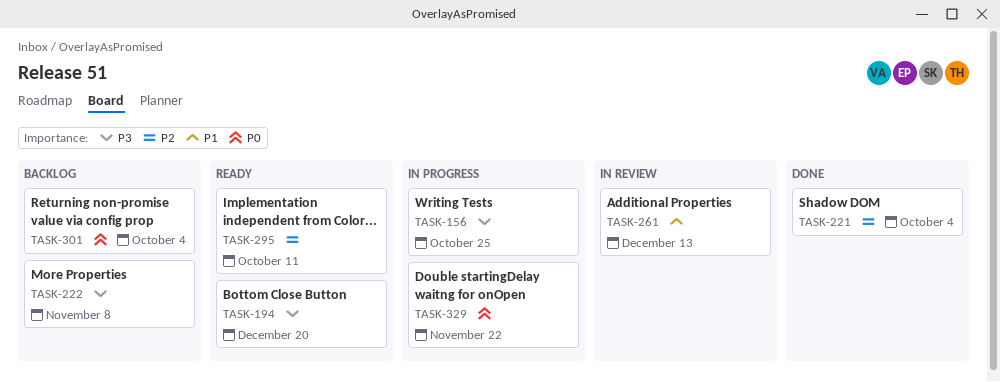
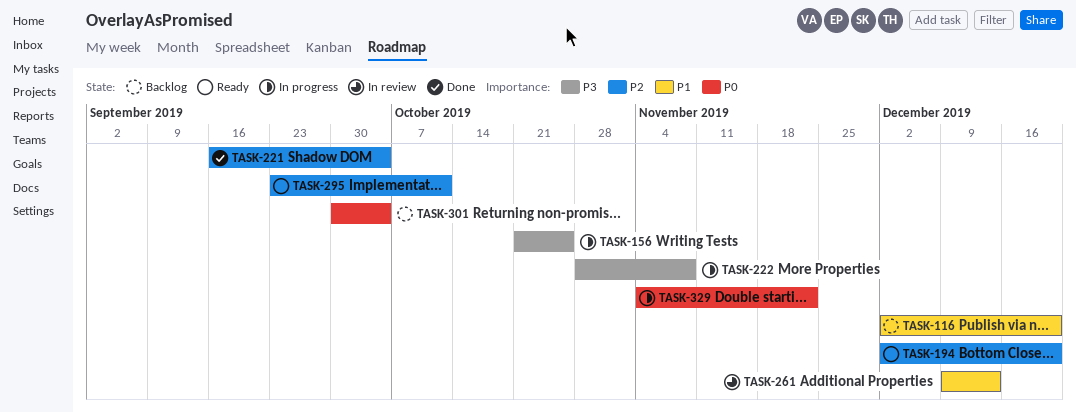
TASK-116: none -> present
TASK-194, priority: P3 -> P2
TASK-222, status: Backlog -> In progress

